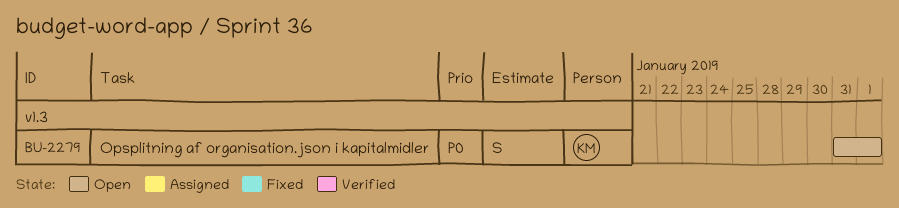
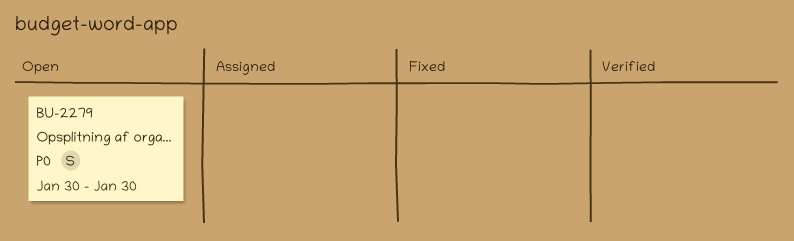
BU-2279, start: Jan 31 -> Jan 30
BU-2279, due: Feb 1 -> Jan 30

